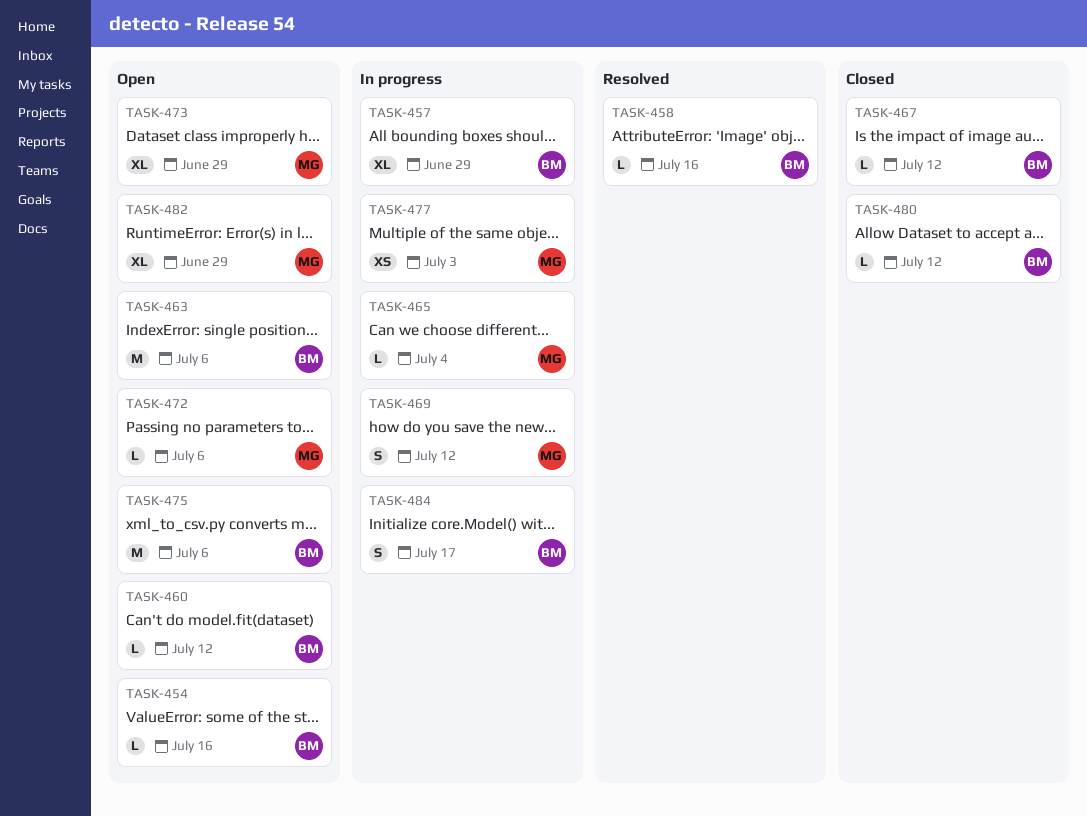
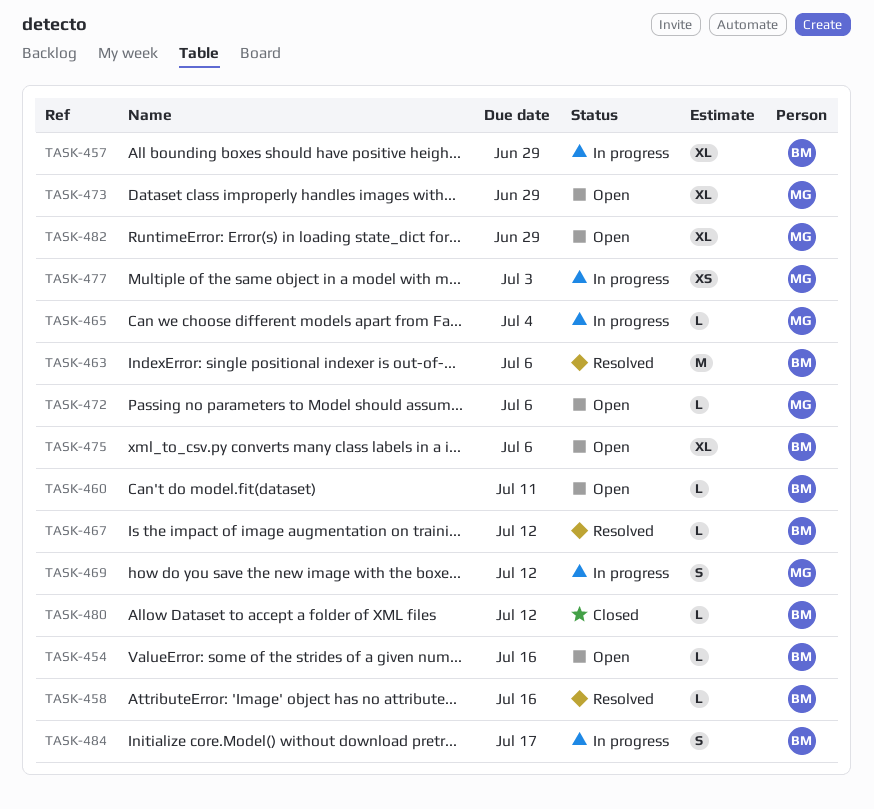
TASK-460, due: Jul 12 -> Jul 11
TASK-463, status: Open -> Resolved
TASK-467, status: Closed -> Resolved
TASK-475, estimate: M -> XL

